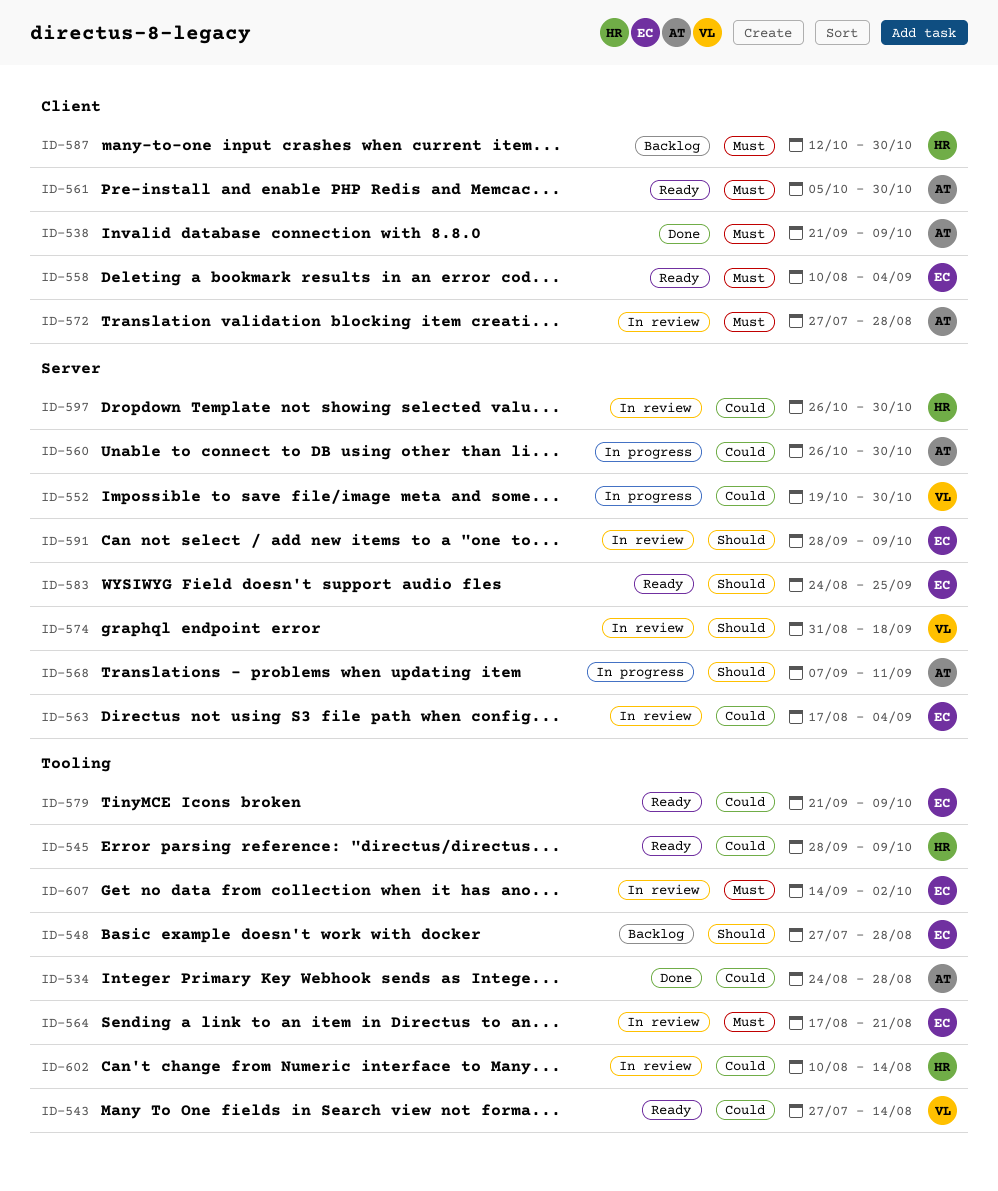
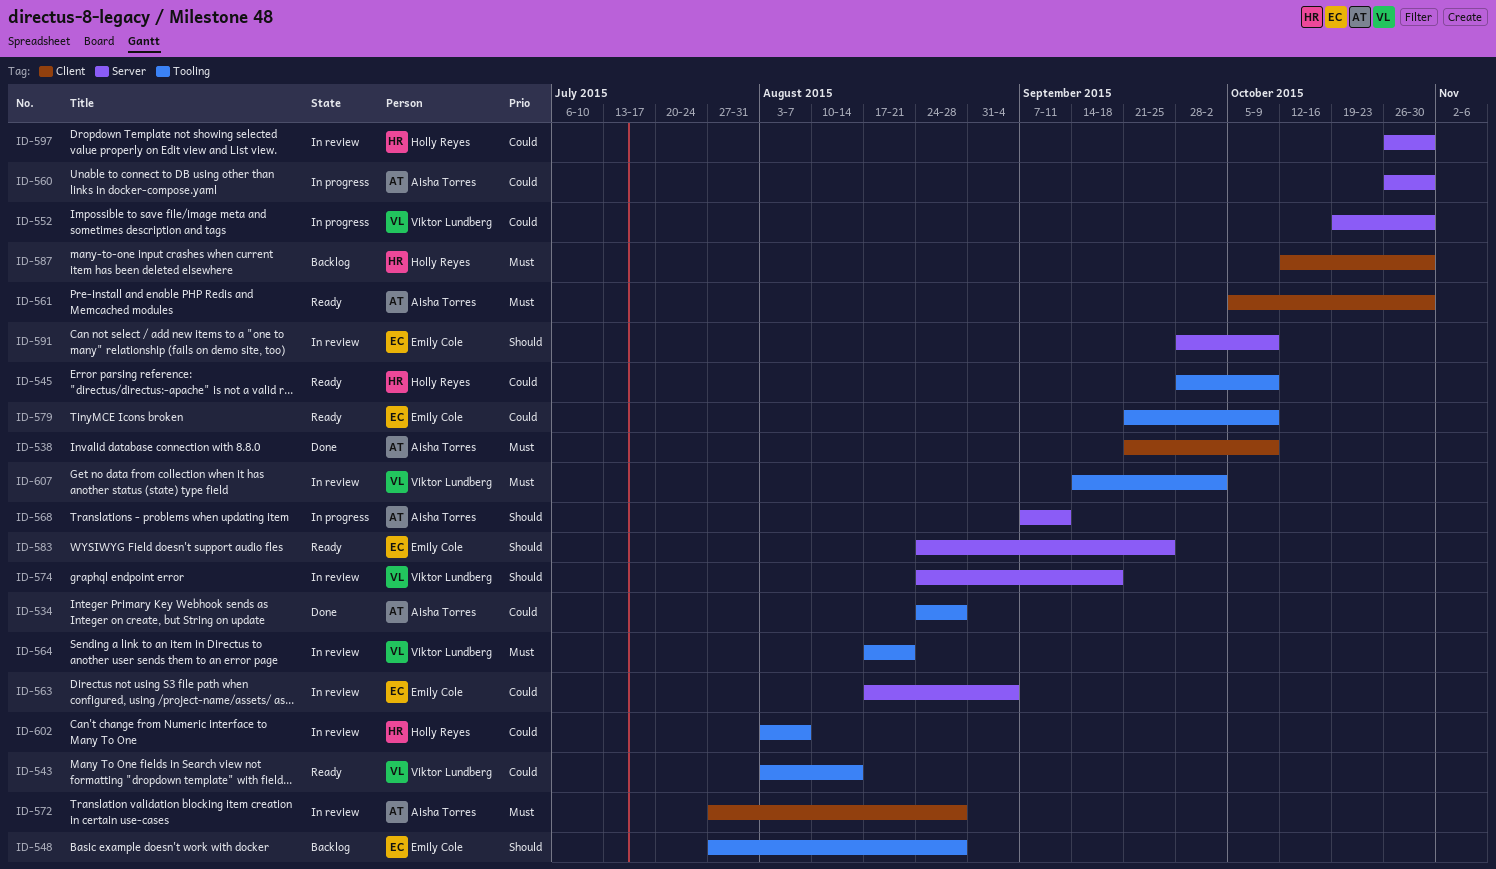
ID-543, start: Jul 27 -> Aug 3
ID-558: present -> none
ID-564, owner: Emily Cole -> Viktor Lundberg
ID-574, start: Aug 31 -> Aug 24
ID-602, start: Aug 10 -> Aug 3
ID-602, due: Aug 14 -> Aug 7
ID-607, owner: Emily Cole -> Viktor Lundberg

